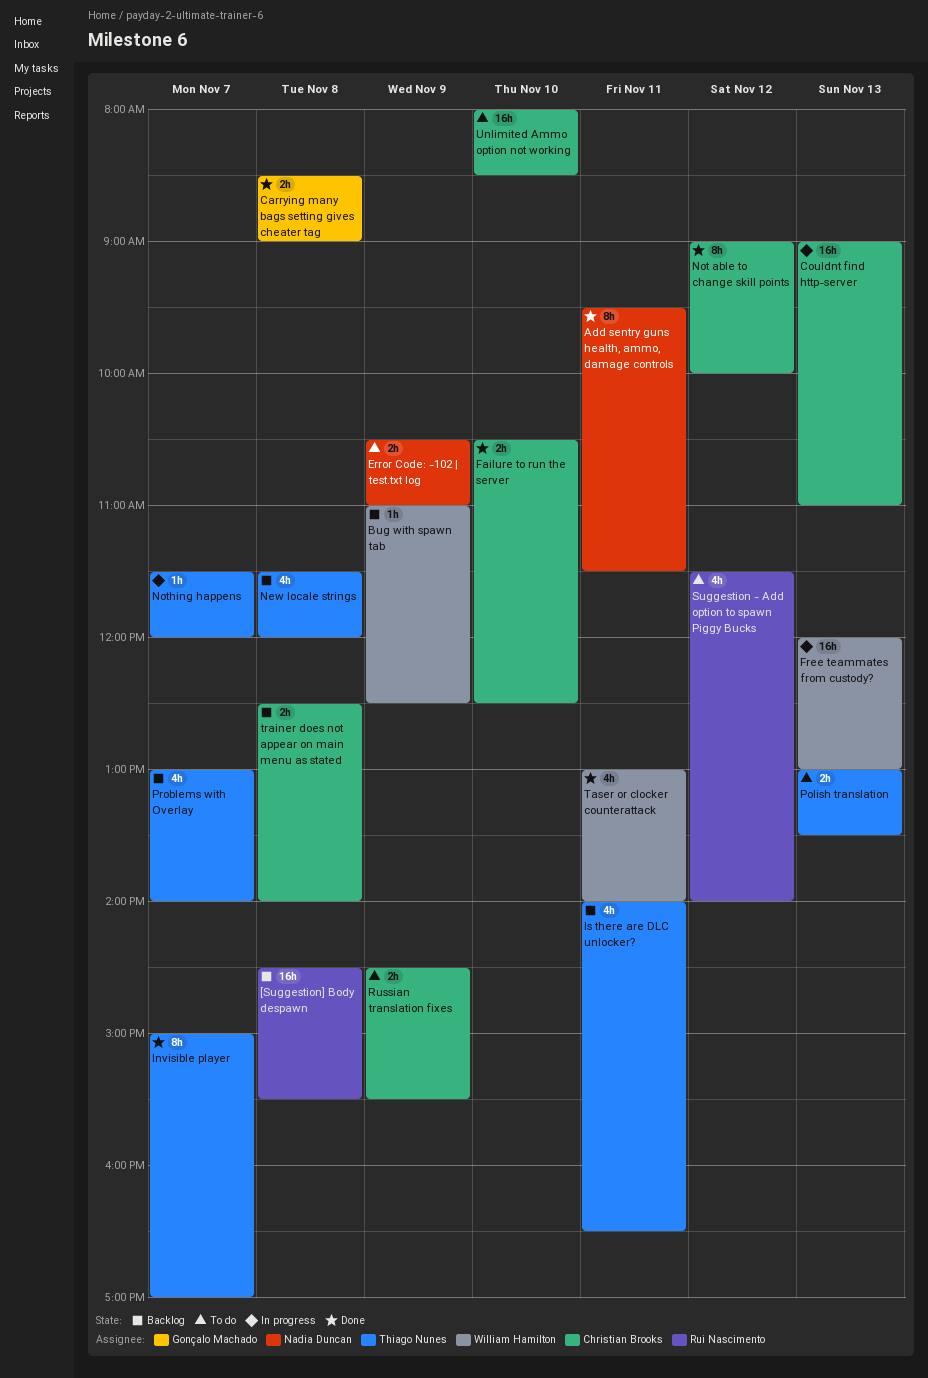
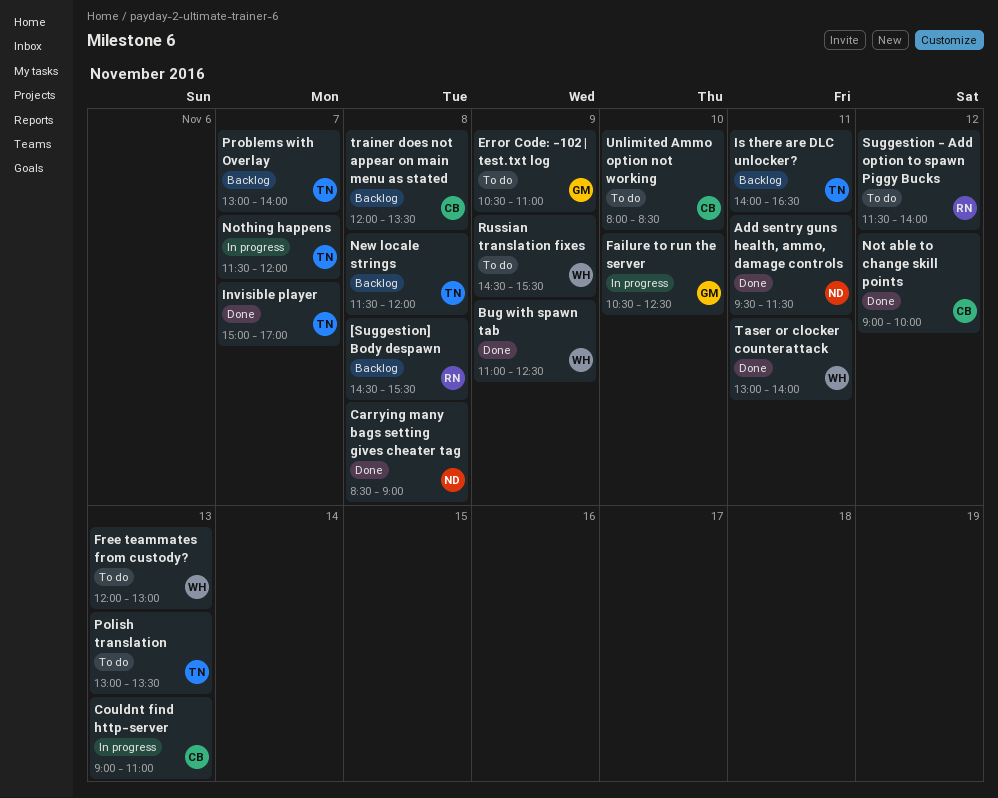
Bug with spawn tab, status: Backlog -> Done
Carrying many bags setting gives cheater tag, owner: Gonçalo Machado -> Nadia Duncan
Error Code: -102 | test.txt log, owner: Nadia Duncan -> Gonçalo Machado
Failure to run the server, status: Done -> In progress
Failure to run the server, owner: Christian Brooks -> Gonçalo Machado
Free teammates from custody?, status: In progress -> To do
Russian translation fixes, owner: Christian Brooks -> William Hamilton
trainer does not appear on main menu as stated, begins: 12:30 -> 12:00
trainer does not appear on main menu as stated, ends: 14:00 -> 13:30

